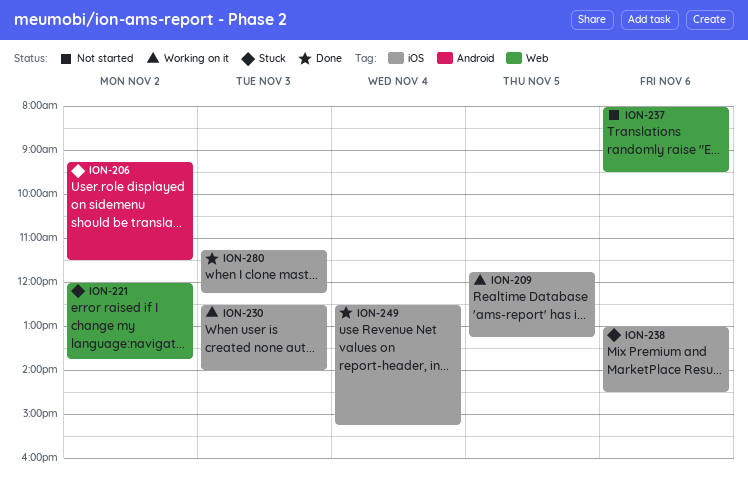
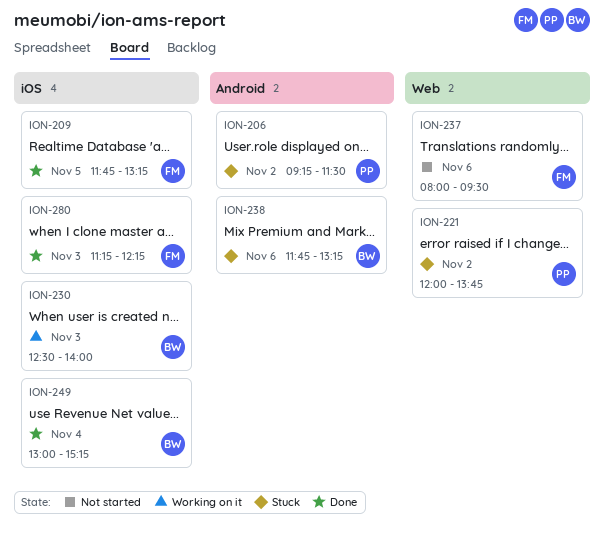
ION-209, status: Working on it -> Done
ION-238, label: iOS -> Android
ION-238, begins: 13:00 -> 11:45
ION-238, ends: 14:30 -> 13:15
ION-249, begins: 12:30 -> 13:00

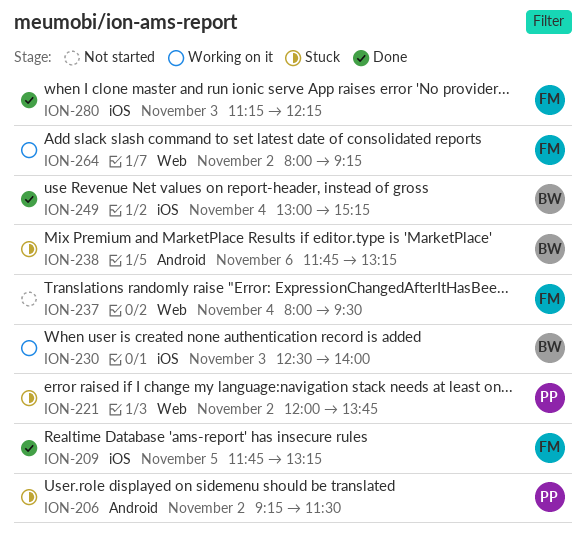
ION-237, day: Nov 6 -> Nov 4
ION-264: none -> present

